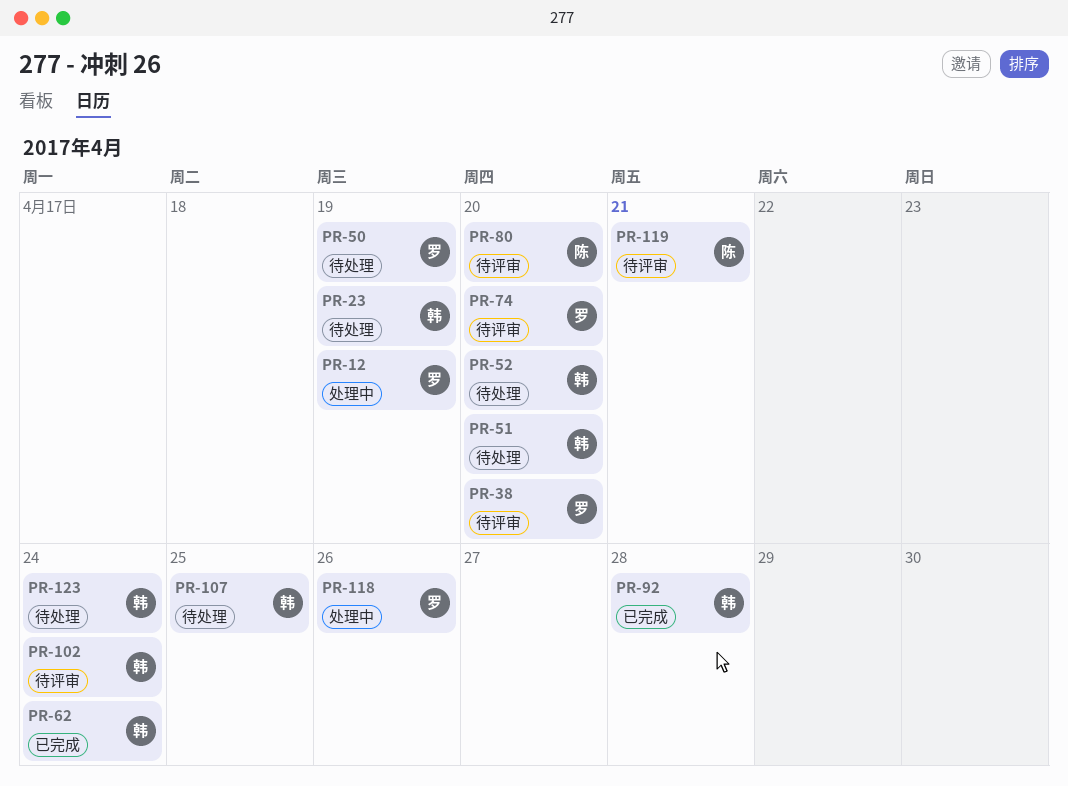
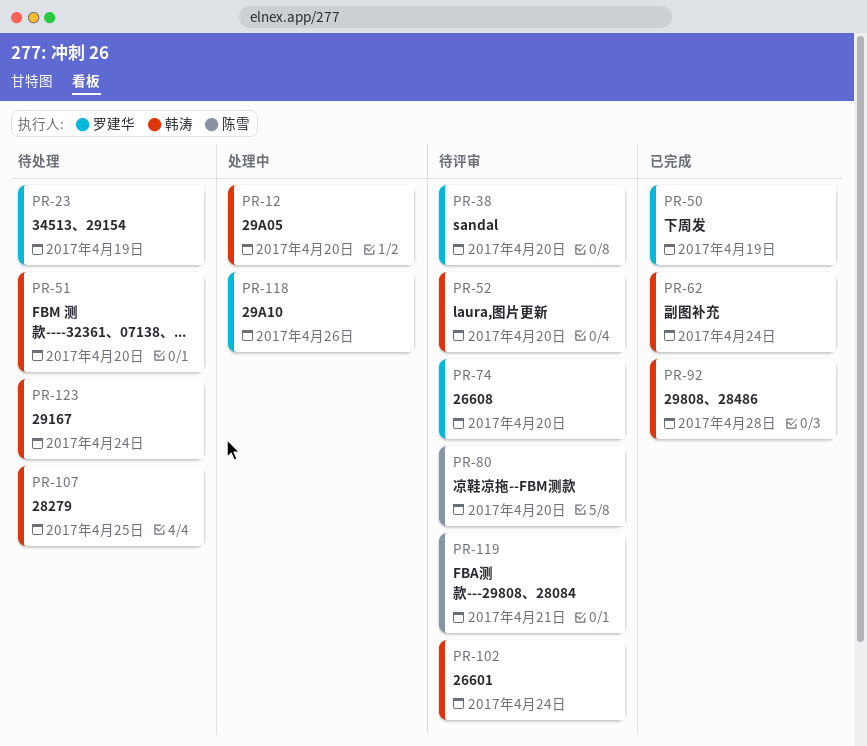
PR-12, owner: 罗建华 -> 韩涛
PR-12, due: Apr 19 -> Apr 20
PR-23, owner: 韩涛 -> 罗建华
PR-50, status: 待处理 -> 已完成
PR-52, status: 待处理 -> 待评审

